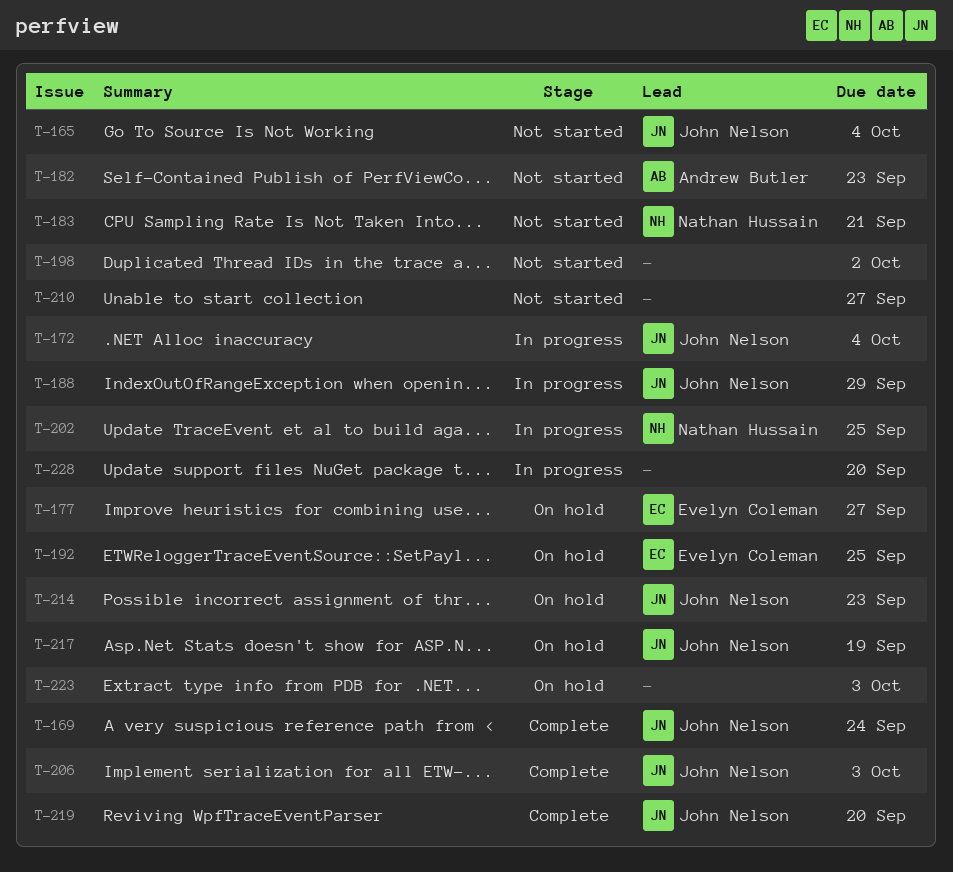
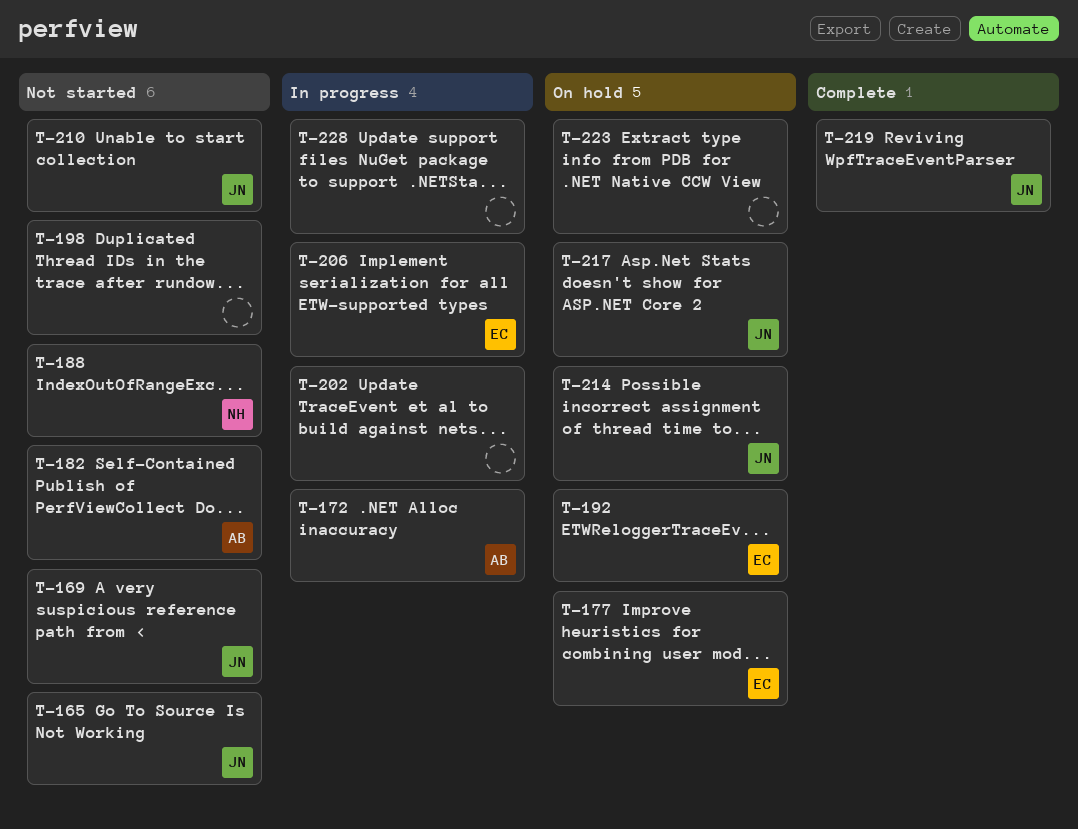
T-169, status: Complete -> Not started
T-172, owner: John Nelson -> Andrew Butler
T-183: present -> none
T-188, status: In progress -> Not started
T-188, owner: John Nelson -> Nathan Hussain
T-202, owner: Nathan Hussain -> none
T-206, status: Complete -> In progress
T-206, owner: John Nelson -> Evelyn Coleman
T-210, owner: none -> John Nelson

